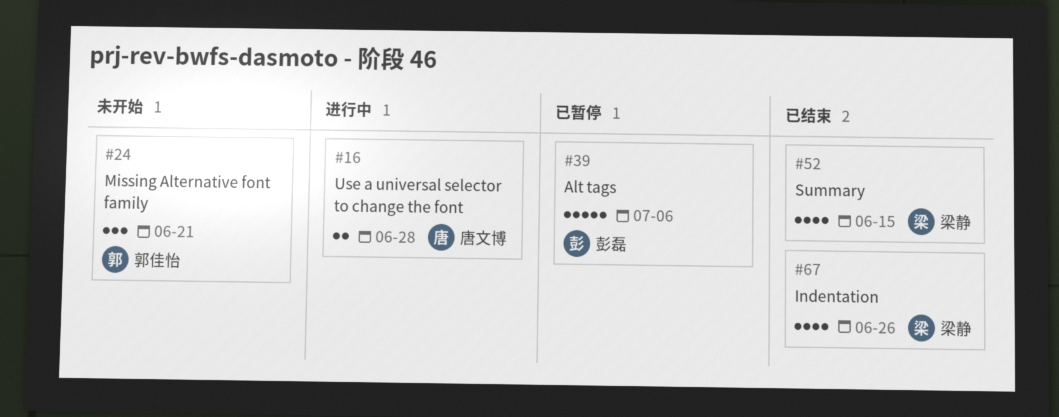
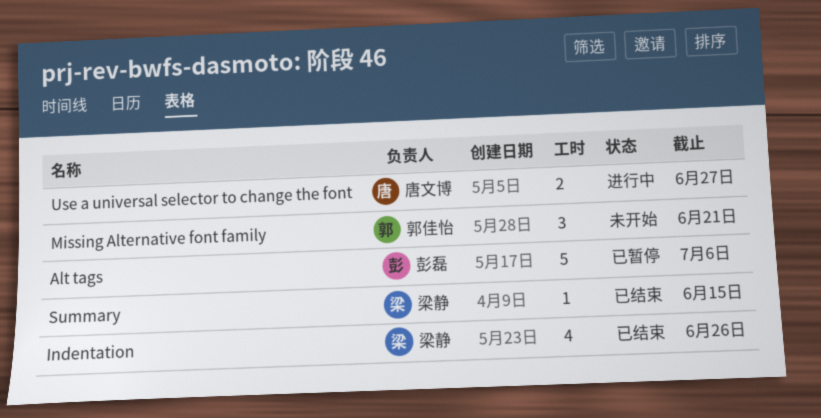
Summary, estimate: 4 -> 1
Use a universal selector to change the font, due: Jun 28 -> Jun 27

